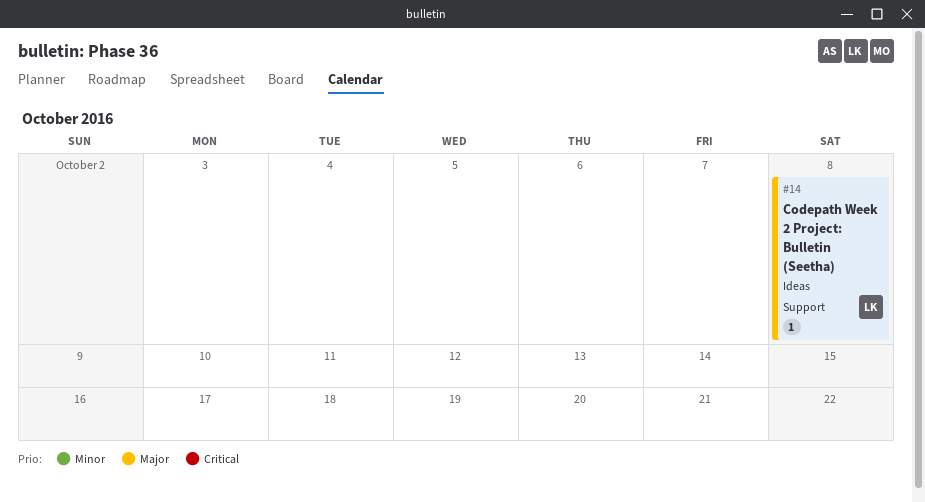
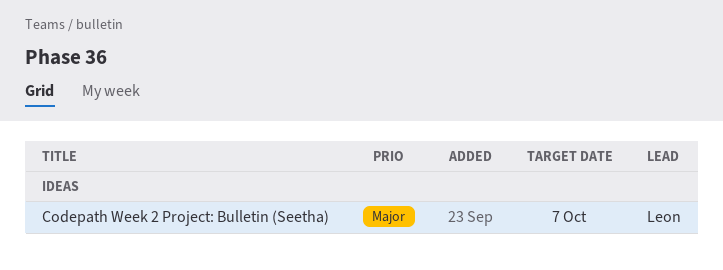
Codepath Week 2 Project: Bulletin (Seetha), due: Oct 8 -> Oct 7

